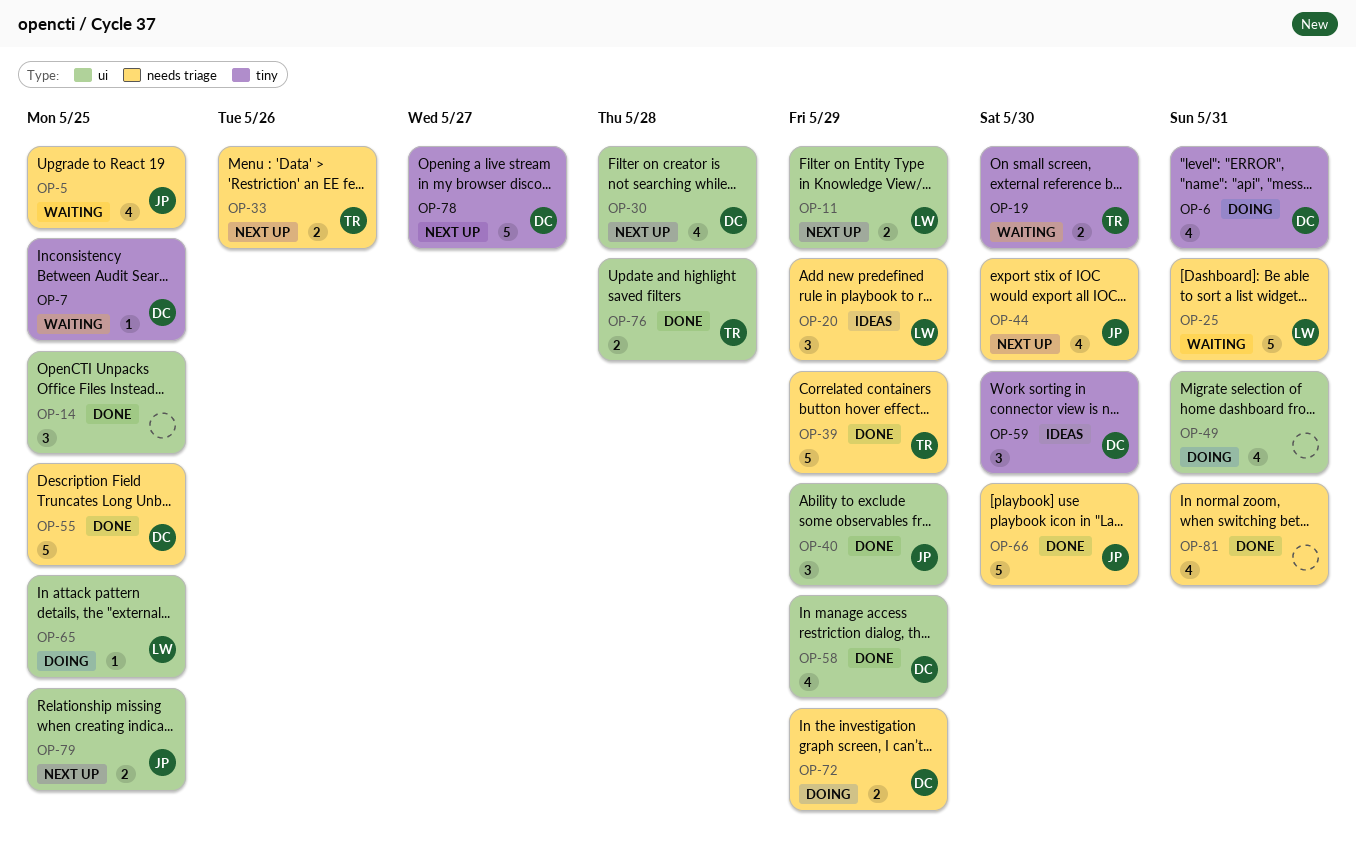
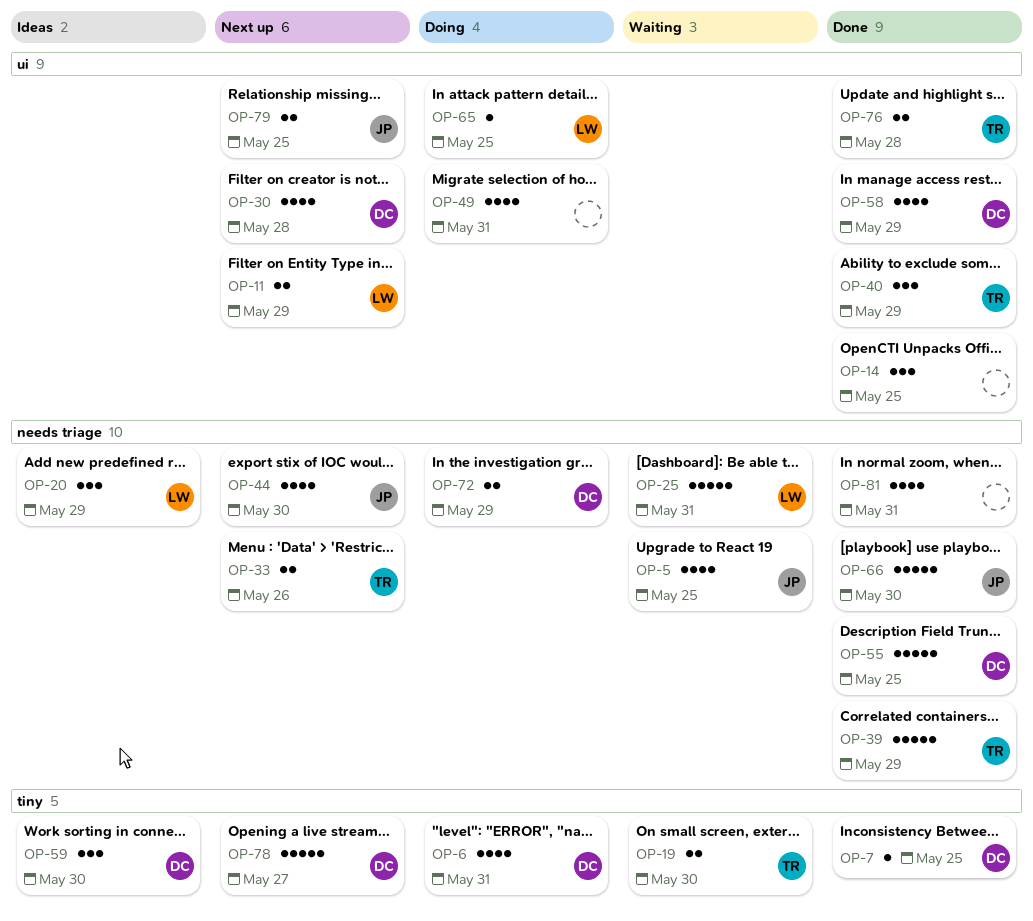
OP-7, status: Waiting -> Done
OP-40, owner: JP -> TR

